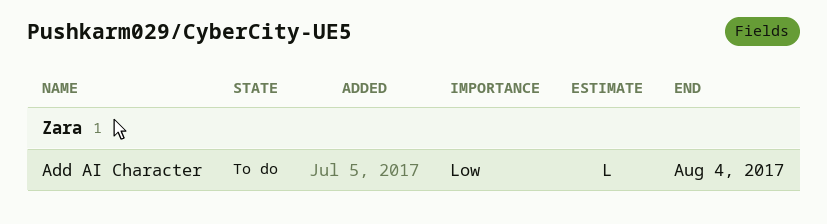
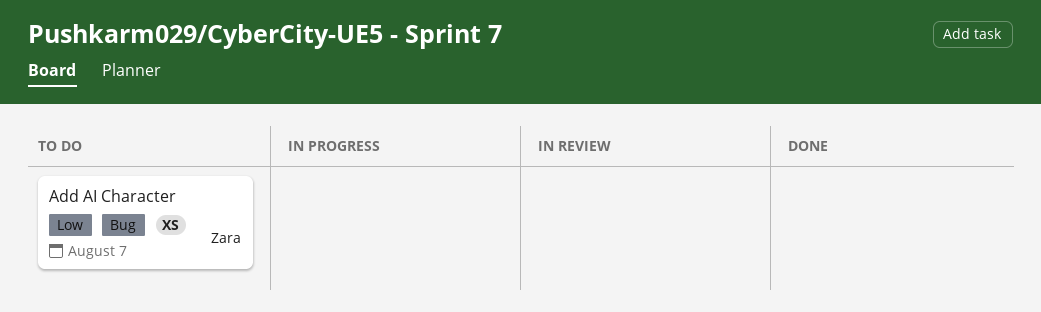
Add AI Character, estimate: L -> XS
Add AI Character, due: Aug 4 -> Aug 7

